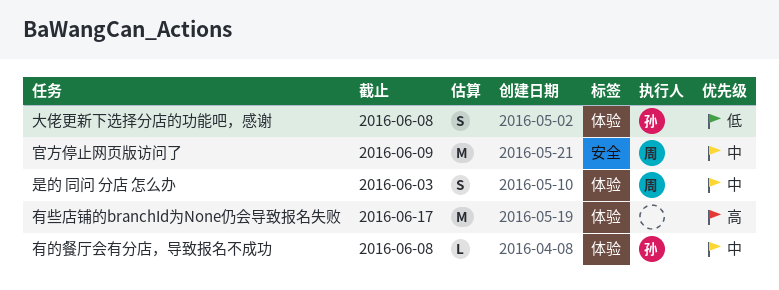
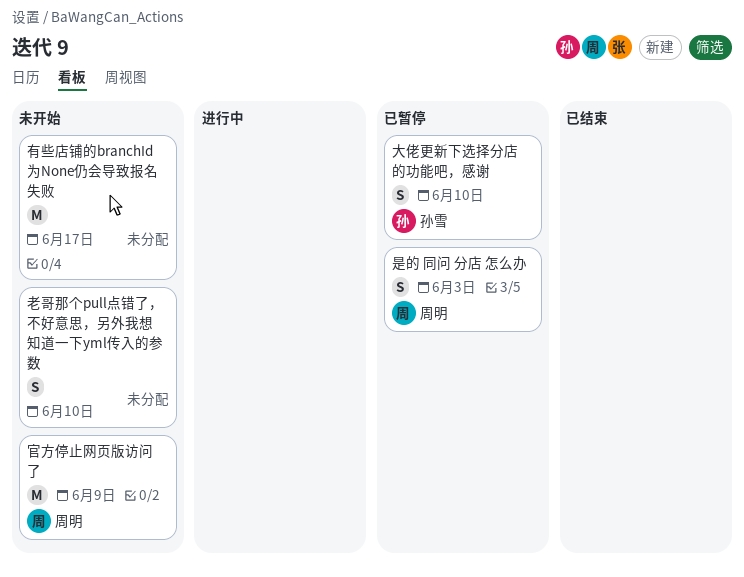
大佬更新下选择分店的功能吧，感谢, due: Jun 8 -> Jun 10
有的餐厅会有分店，导致报名不成功: present -> none
老哥那个pull点错了，不好意思，另外我想知道一下yml传入的参数: none -> present

